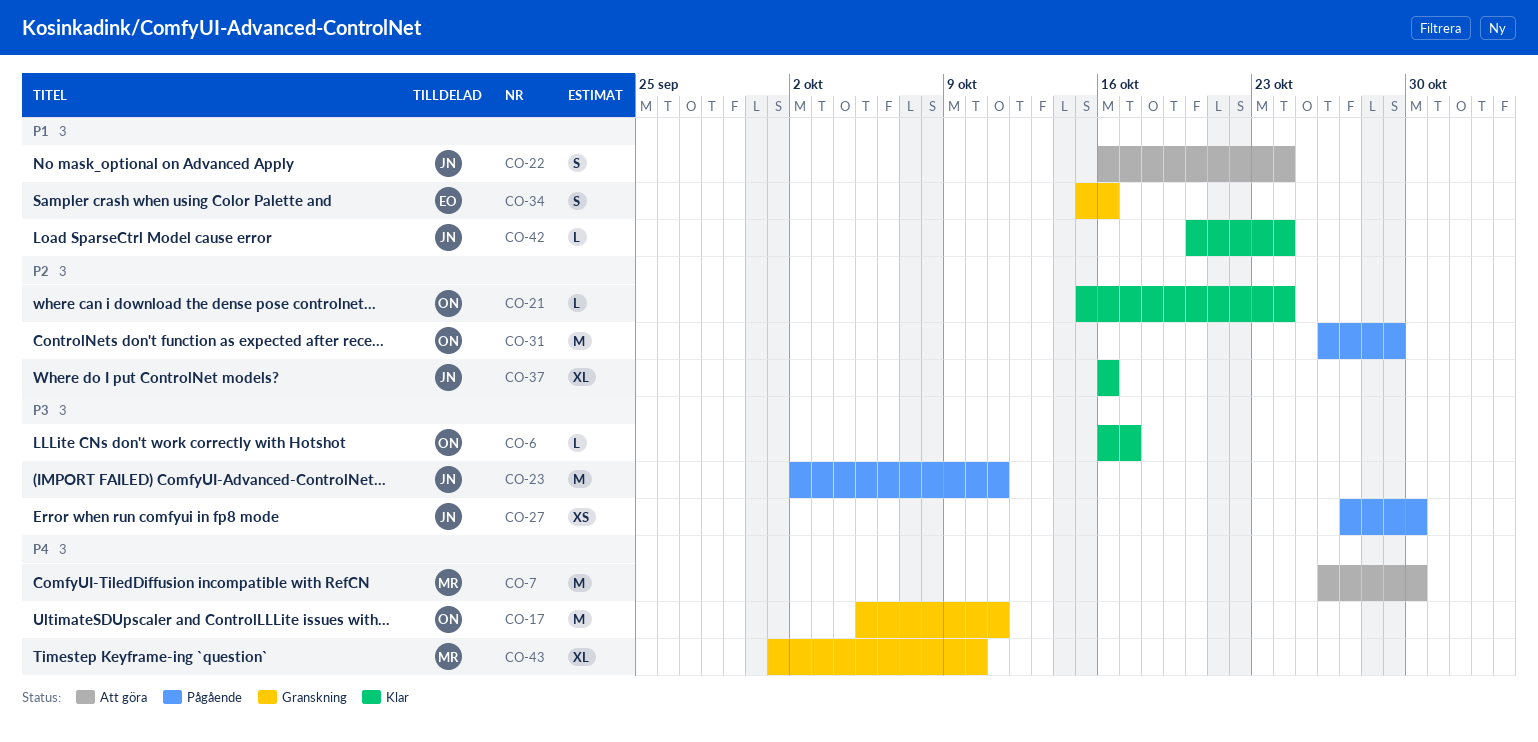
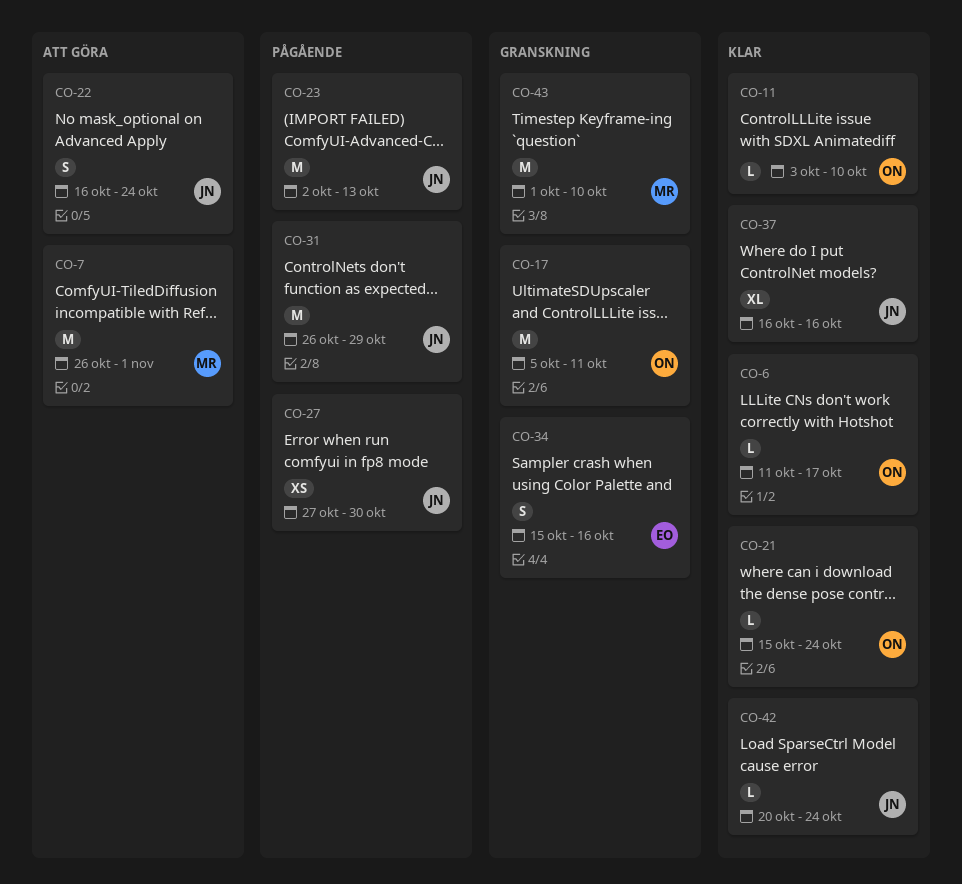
CO-6, start: Oct 16 -> Oct 11
CO-7, due: Oct 30 -> Nov 1
CO-11: none -> present
CO-23, due: Oct 11 -> Oct 13
CO-31, owner: ON -> JN
CO-43, estimate: XL -> M

